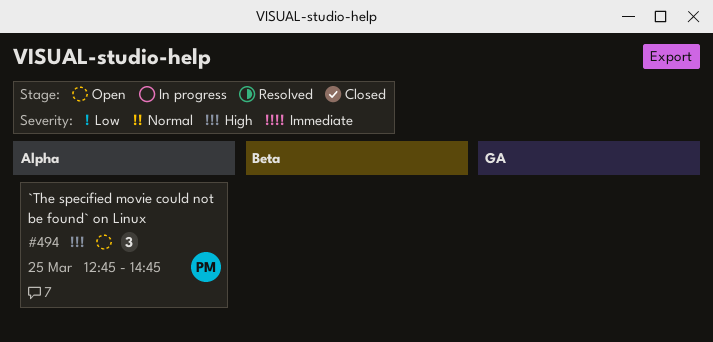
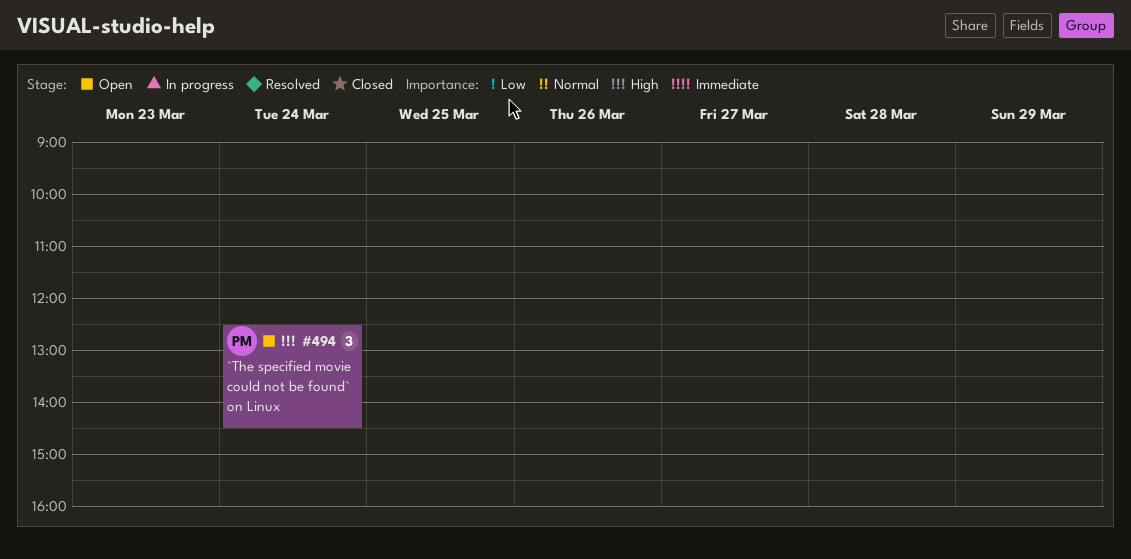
#494, day: Mar 25 -> Mar 24
#494, begins: 12:45 -> 12:30
#494, ends: 14:45 -> 14:30

